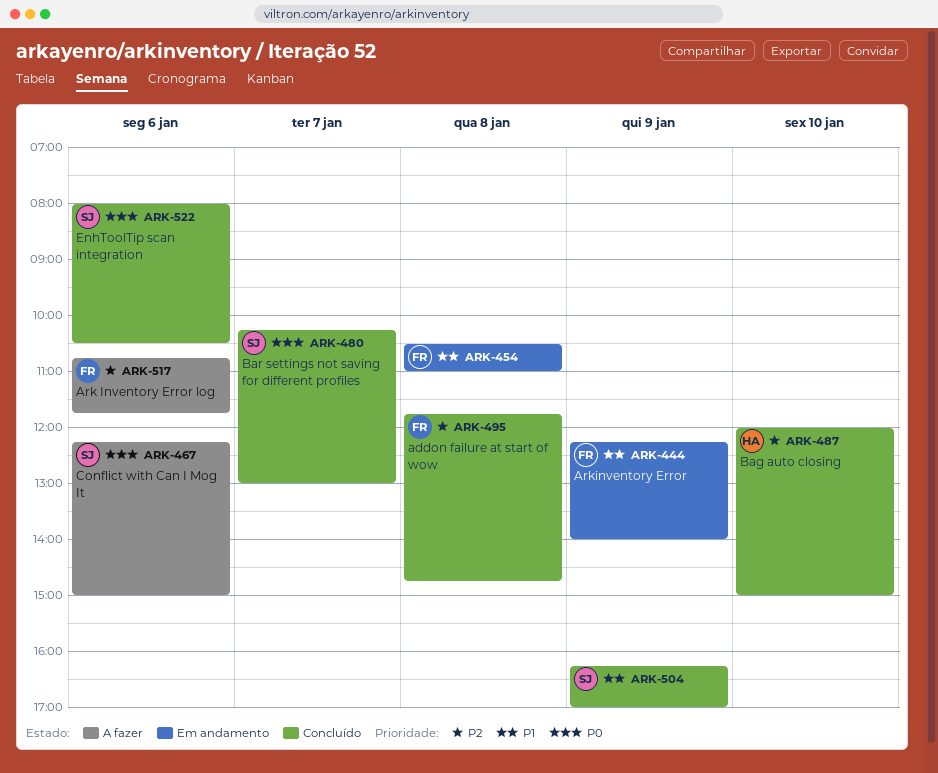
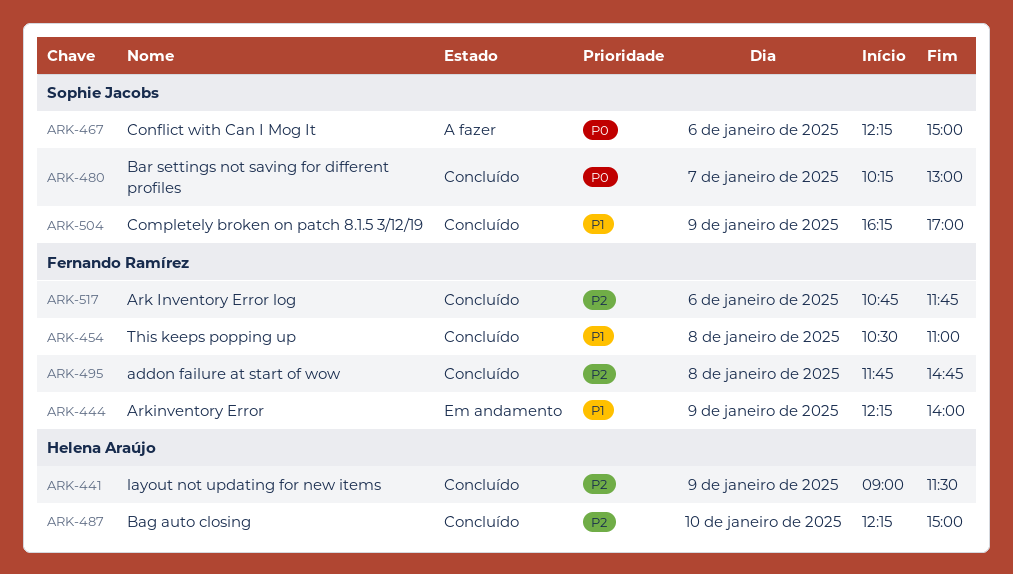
ARK-441: none -> present
ARK-454, status: Em andamento -> Concluído
ARK-487, begins: 12:00 -> 12:15
ARK-517, status: A fazer -> Concluído
ARK-522: present -> none

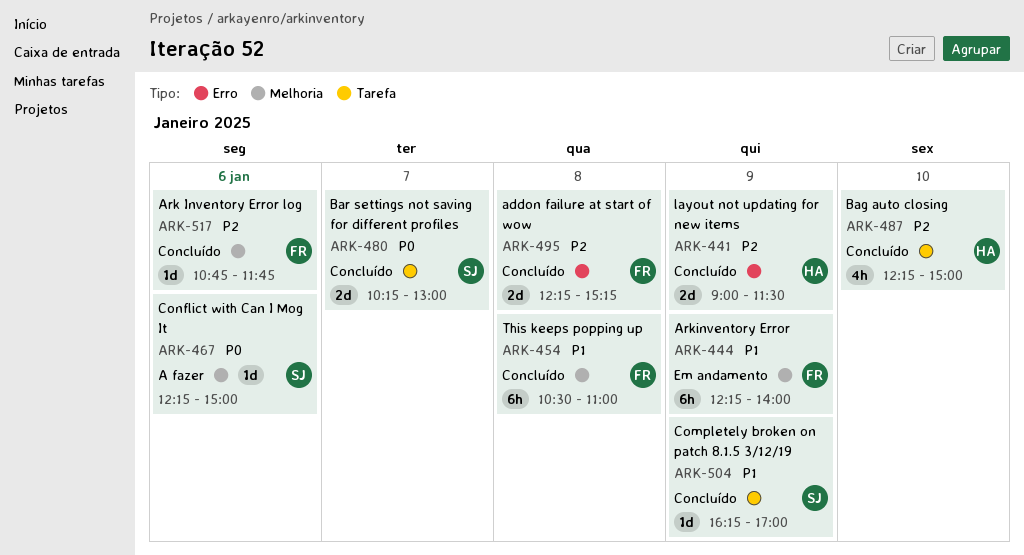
ARK-495, begins: 11:45 -> 12:15
ARK-495, ends: 14:45 -> 15:15

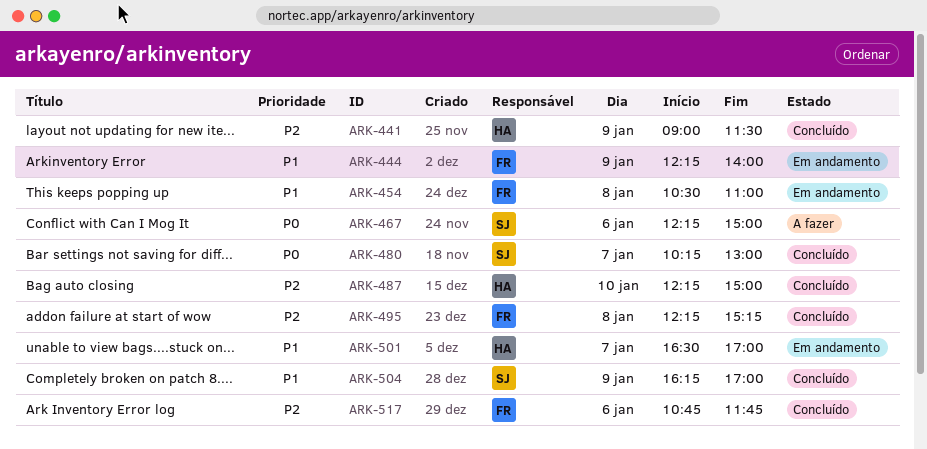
ARK-454, status: Concluído -> Em andamento
ARK-501: none -> present

